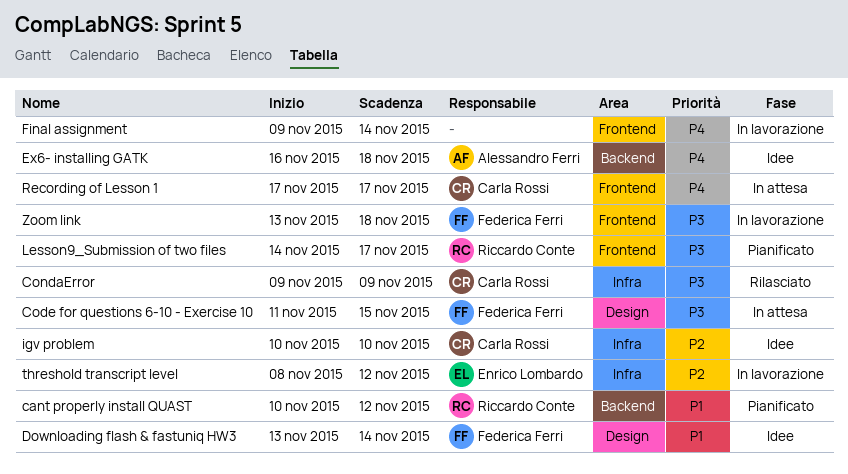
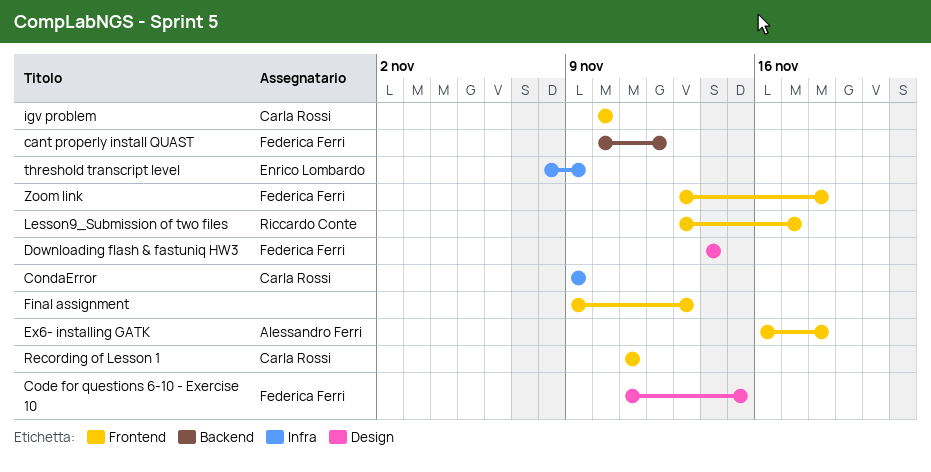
cant properly install QUAST, owner: Riccardo Conte -> Federica Ferri
Downloading flash & fastuniq HW3, start: Nov 13 -> Nov 14
Ex6- installing GATK, label: Backend -> Frontend
Final assignment, due: Nov 14 -> Nov 13
igv problem, label: Infra -> Frontend
Lesson9_Submission of two files, start: Nov 14 -> Nov 13
Recording of Lesson 1, start: Nov 17 -> Nov 11
Recording of Lesson 1, due: Nov 17 -> Nov 11
threshold transcript level, due: Nov 12 -> Nov 9

